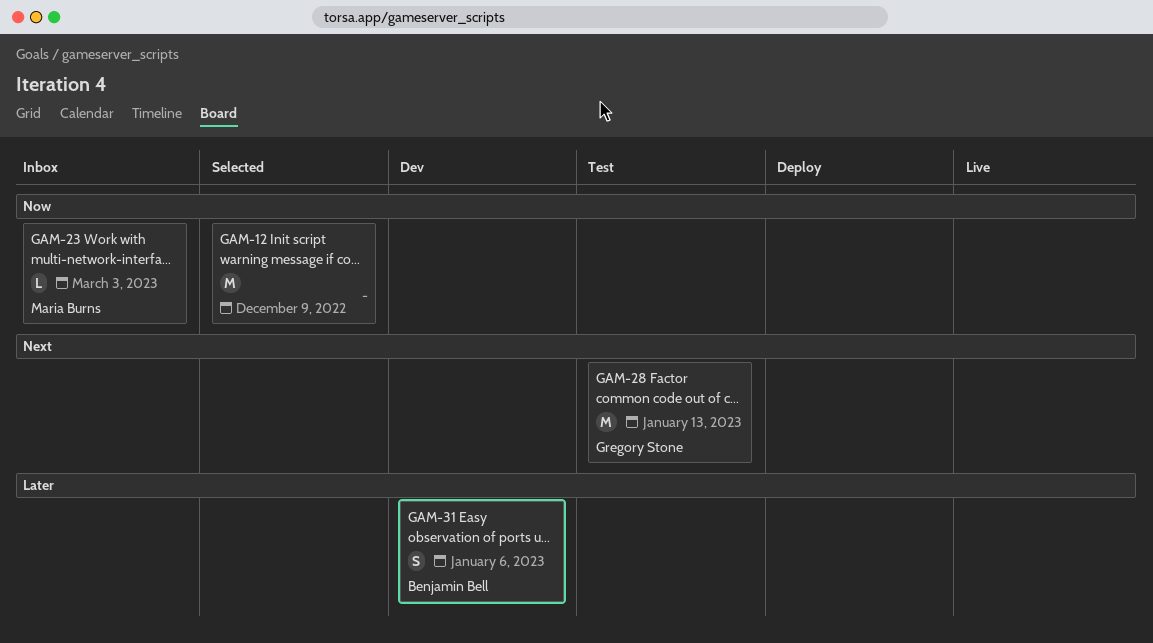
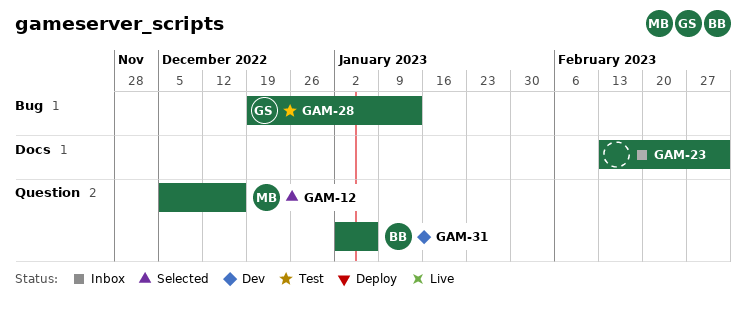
GAM-12, owner: none -> Maria Burns
GAM-12, due: Dec 9 -> Dec 16
GAM-23, owner: Maria Burns -> none

